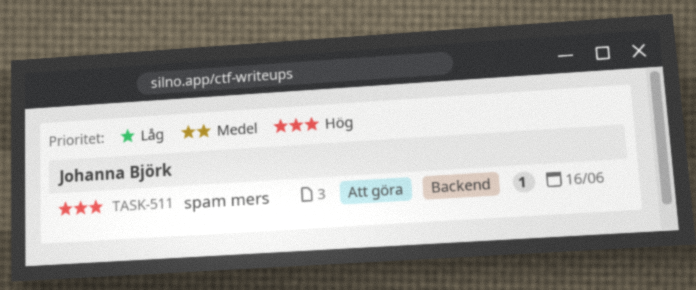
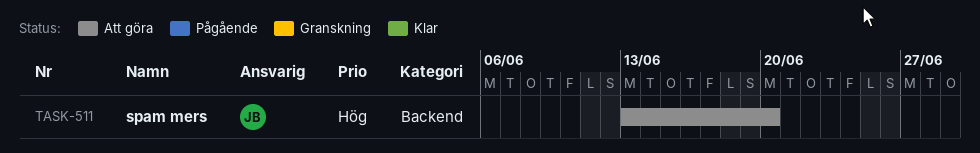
TASK-511, due: Jun 16 -> Jun 20

